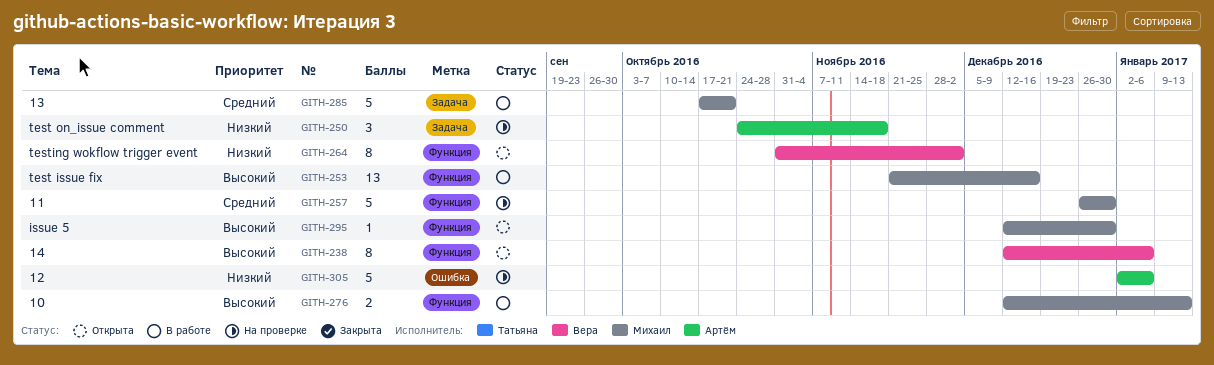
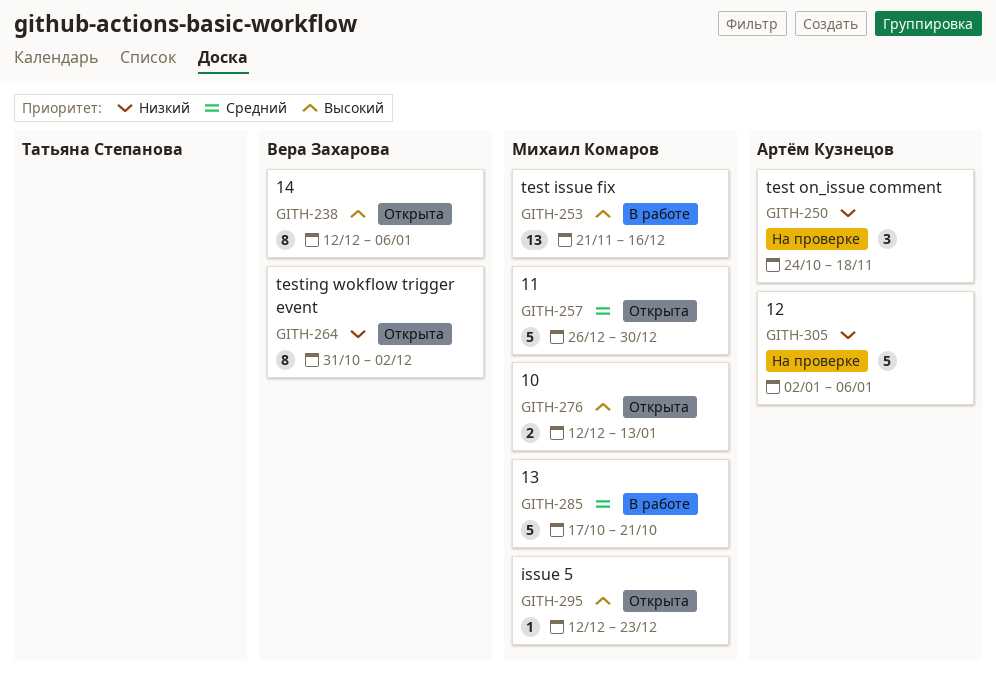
GITH-257, status: На проверке -> Открыта
GITH-276, status: В работе -> Открыта
GITH-295, due: Dec 30 -> Dec 23

